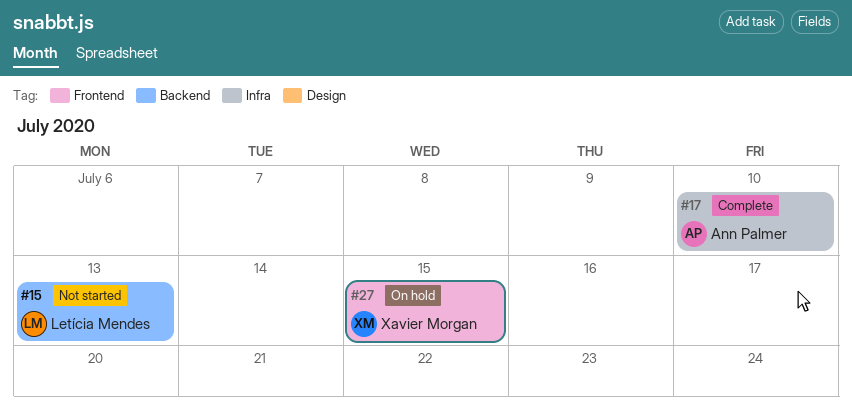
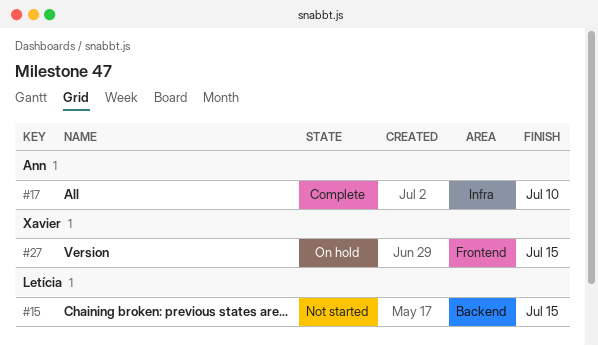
#15, due: Jul 13 -> Jul 15

